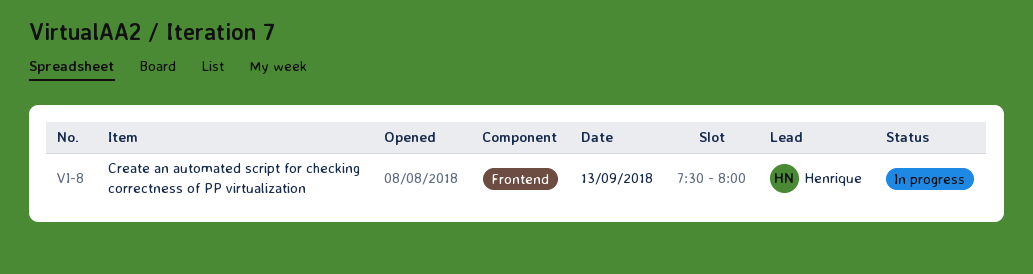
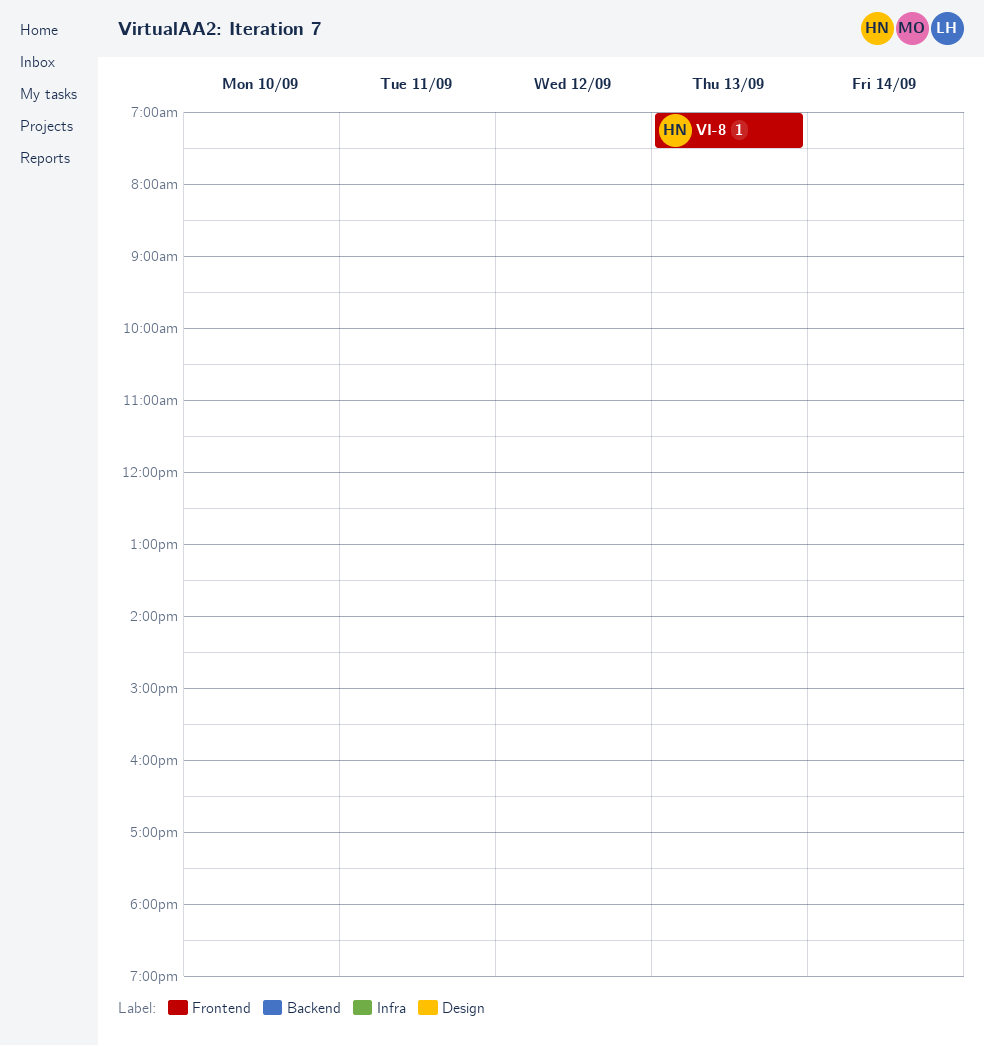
VI-8, begins: 07:30 -> 07:00
VI-8, ends: 08:00 -> 07:30

